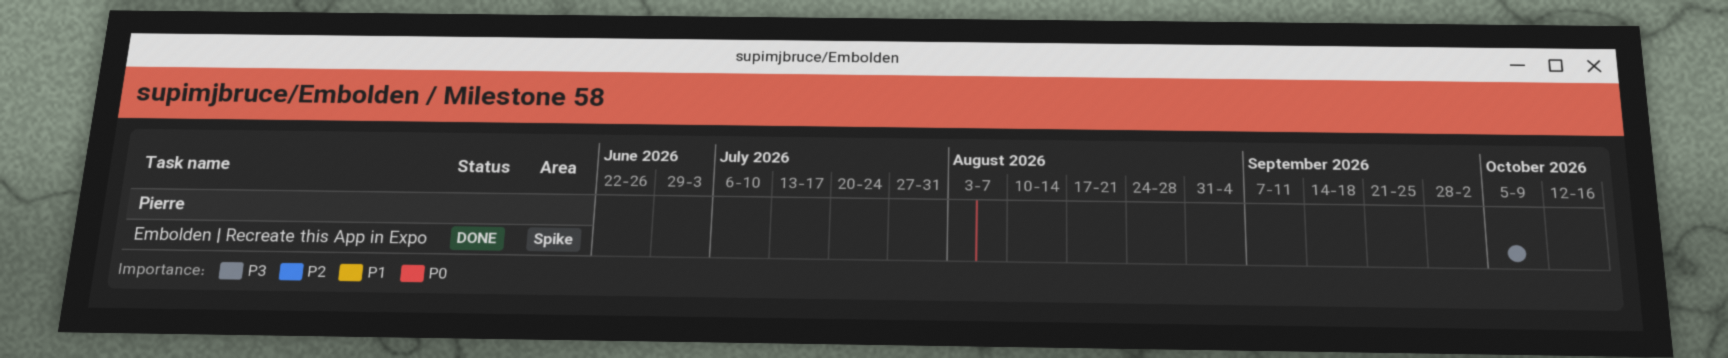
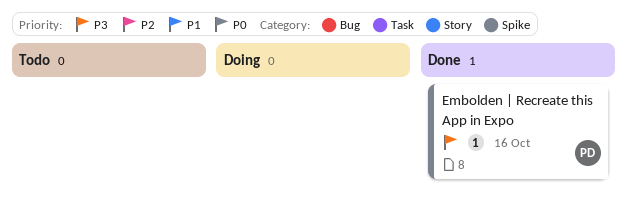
Embolden | Recreate this App in Expo, due: Oct 9 -> Oct 16

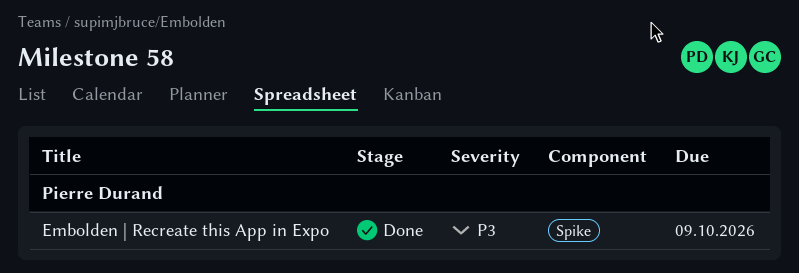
Embolden | Recreate this App in Expo, due: Oct 16 -> Oct 9

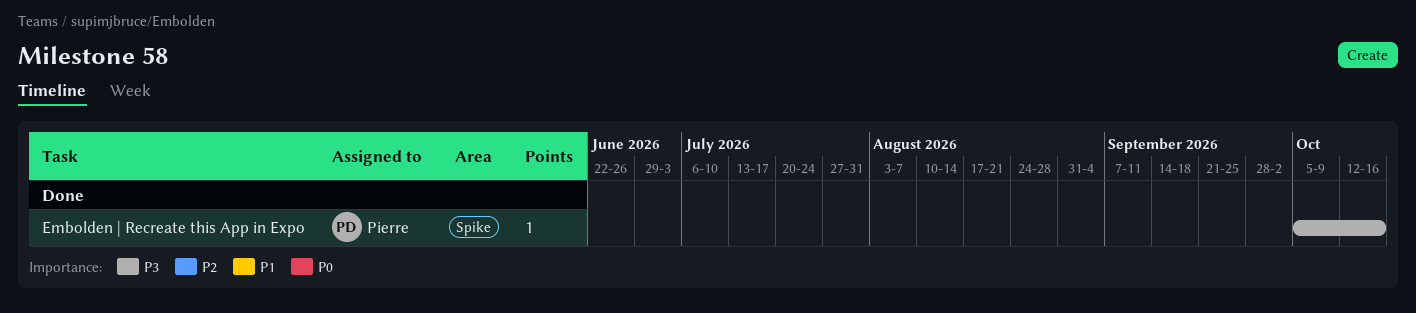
Embolden | Recreate this App in Expo, due: Oct 9 -> Oct 16

